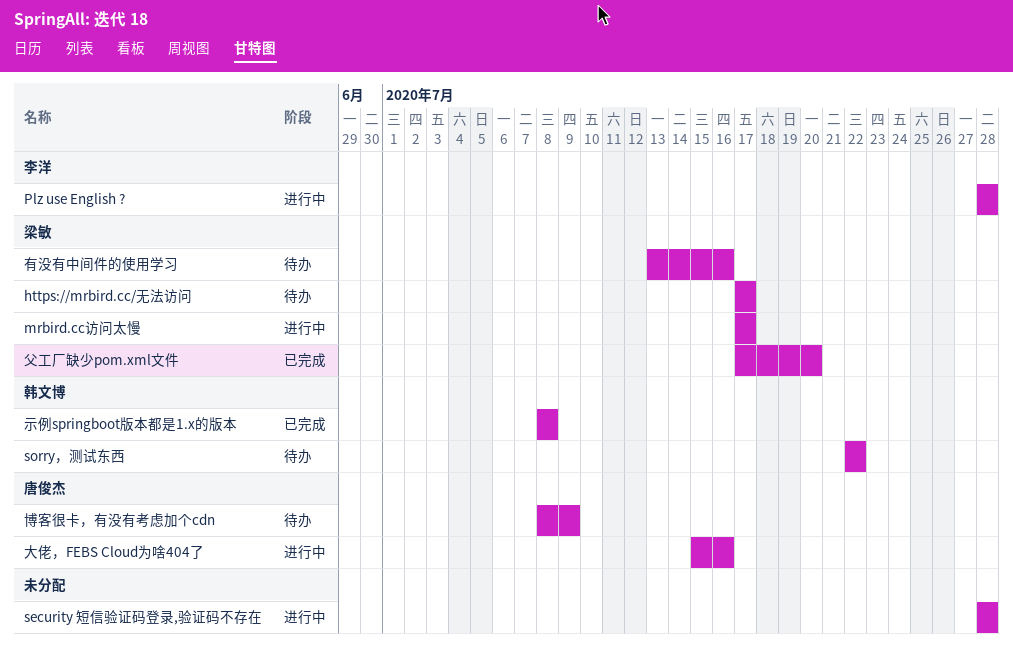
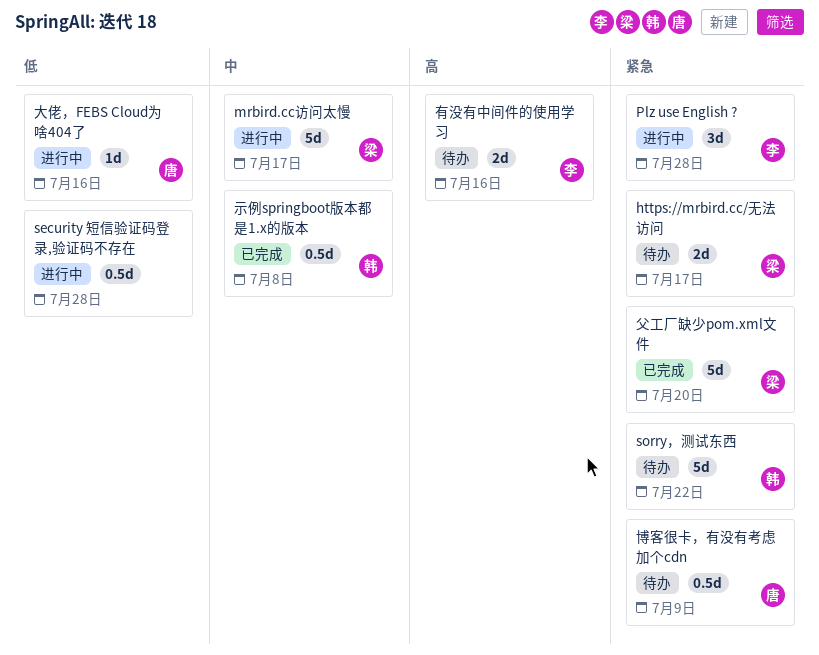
有没有中间件的使用学习, owner: 梁敏 -> 李洋

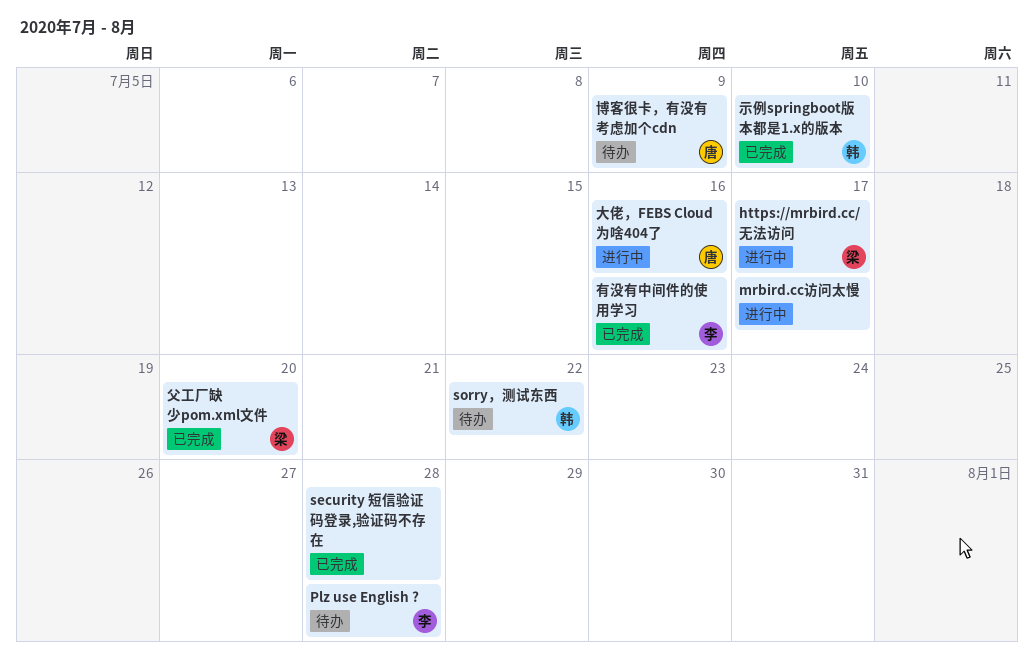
https://mrbird.cc/无法访问, status: 待办 -> 进行中
mrbird.cc访问太慢, owner: 梁 -> none
Plz use English ?, status: 进行中 -> 待办
security 短信验证码登录,验证码不存在, status: 进行中 -> 已完成
有没有中间件的使用学习, status: 待办 -> 已完成
示例springboot版本都是1.x的版本, due: Jul 8 -> Jul 10

